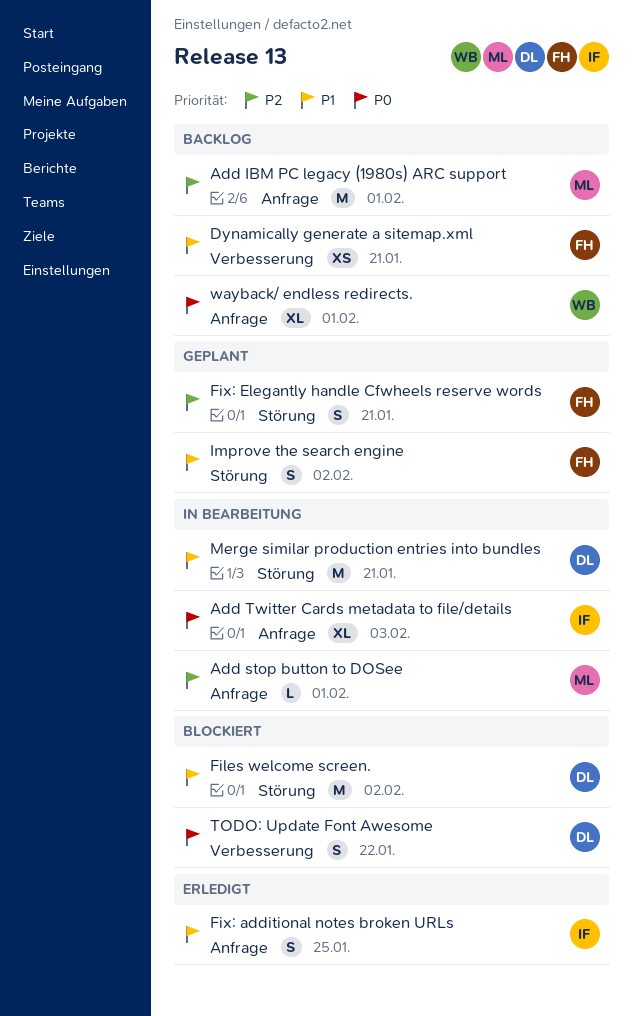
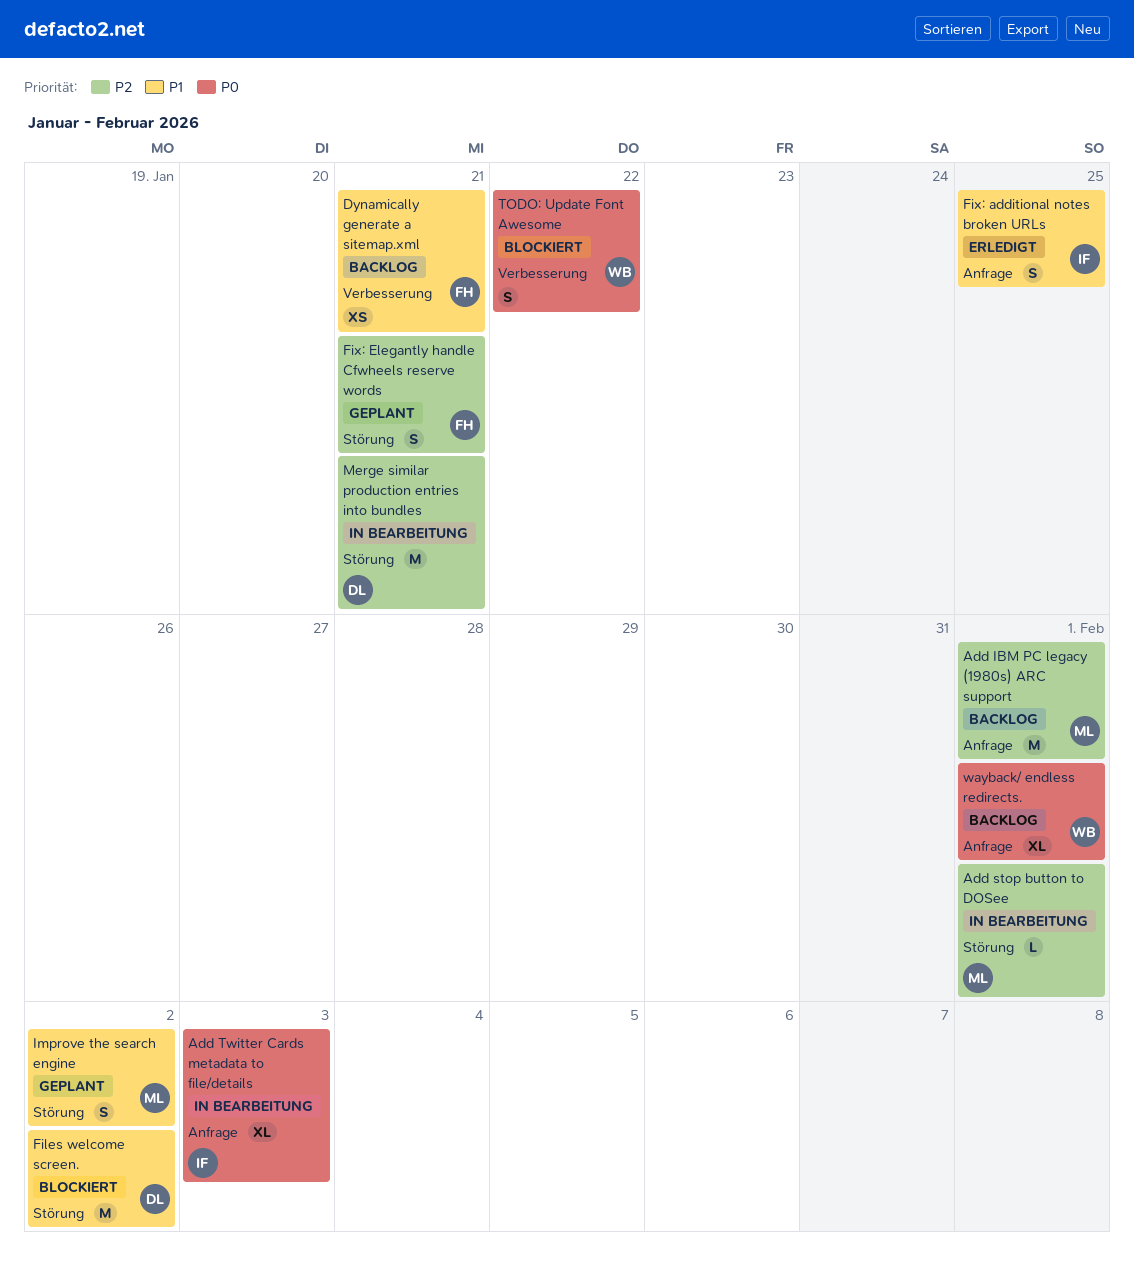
Add stop button to DOSee, label: Anfrage -> Störung
Improve the search engine, owner: FH -> ML
Merge similar production entries into bundles, priority: P1 -> P2
TODO: Update Font Awesome, owner: DL -> WB

